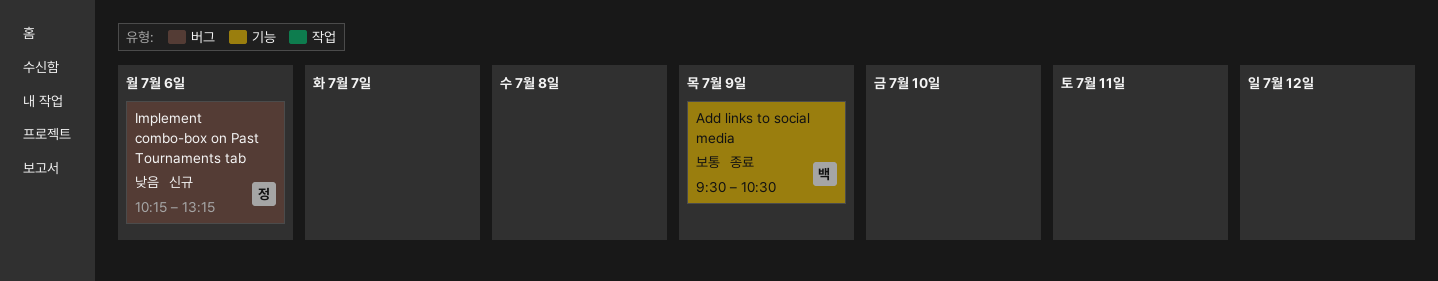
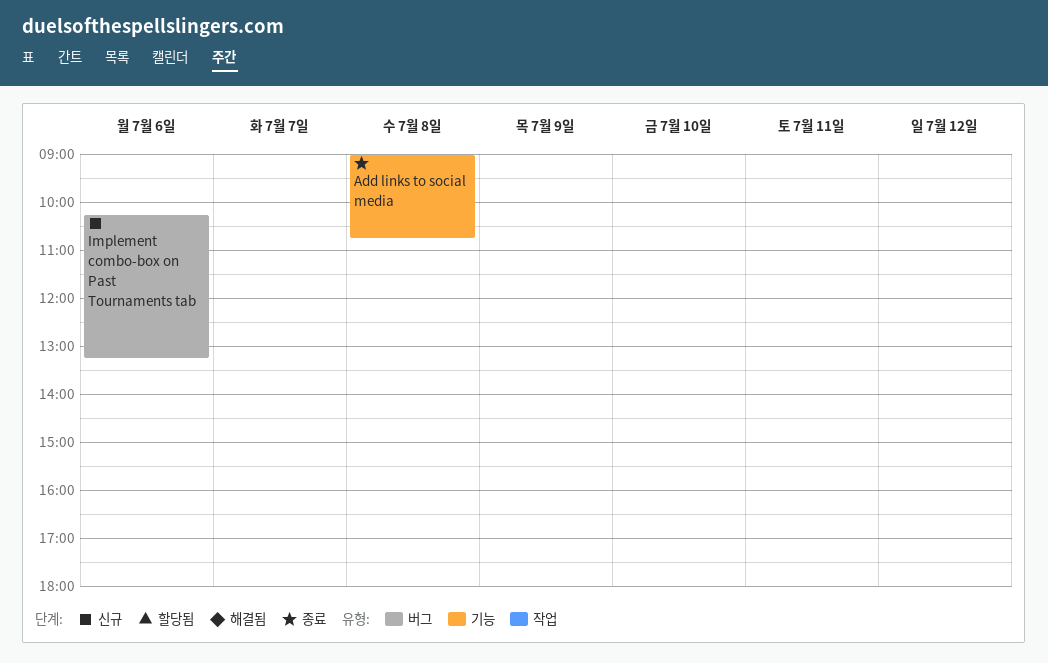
Add links to social media, day: Jul 9 -> Jul 8
Add links to social media, begins: 09:30 -> 09:00
Add links to social media, ends: 10:30 -> 10:45

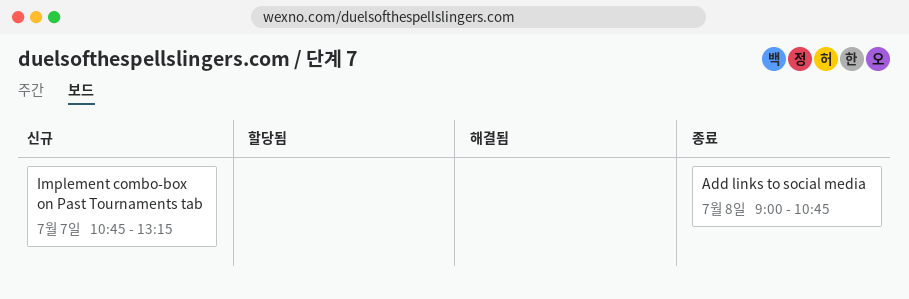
Implement combo-box on Past Tournaments tab, day: Jul 6 -> Jul 7
Implement combo-box on Past Tournaments tab, begins: 10:15 -> 10:45

